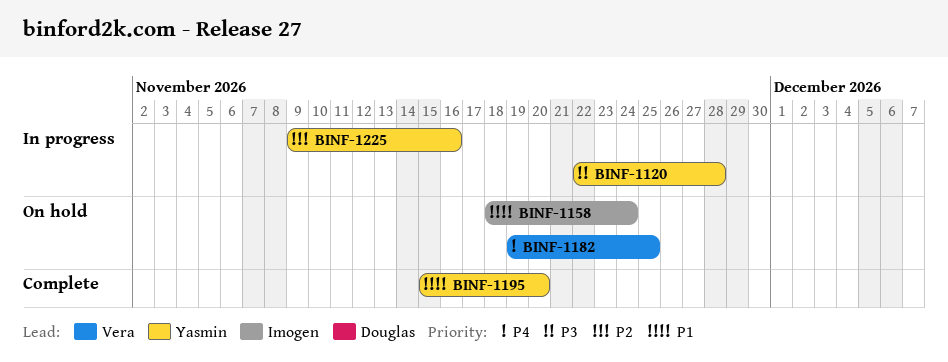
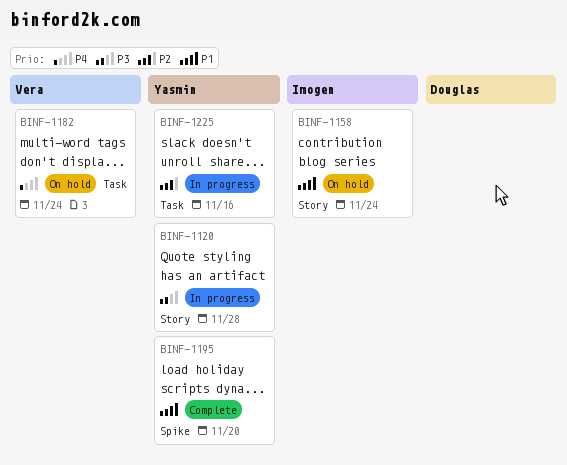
BINF-1182, due: Nov 25 -> Nov 24

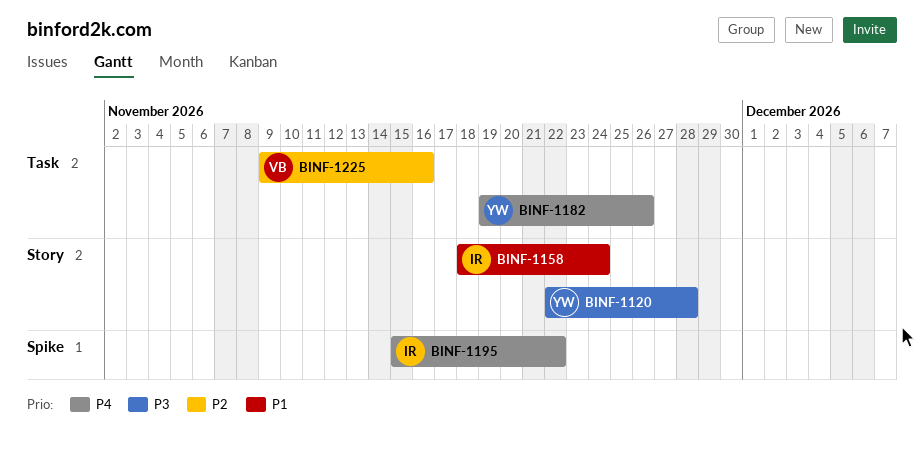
BINF-1182, owner: Vera -> Yasmin
BINF-1182, due: Nov 24 -> Nov 26
BINF-1195, owner: Yasmin -> Imogen
BINF-1195, priority: P1 -> P4
BINF-1195, due: Nov 20 -> Nov 22
BINF-1225, owner: Yasmin -> Vera

